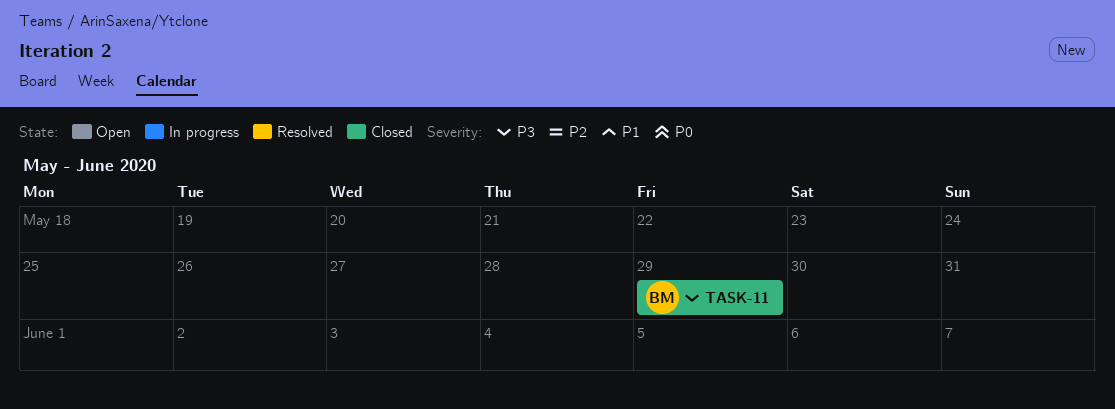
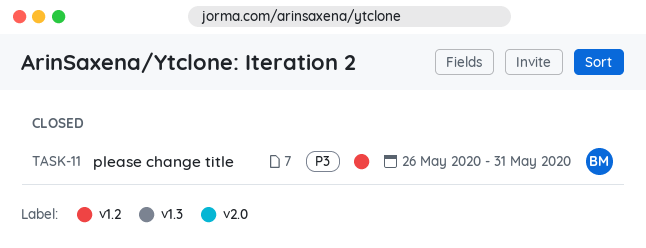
TASK-11, start: May 29 -> May 26
TASK-11, due: May 29 -> May 31

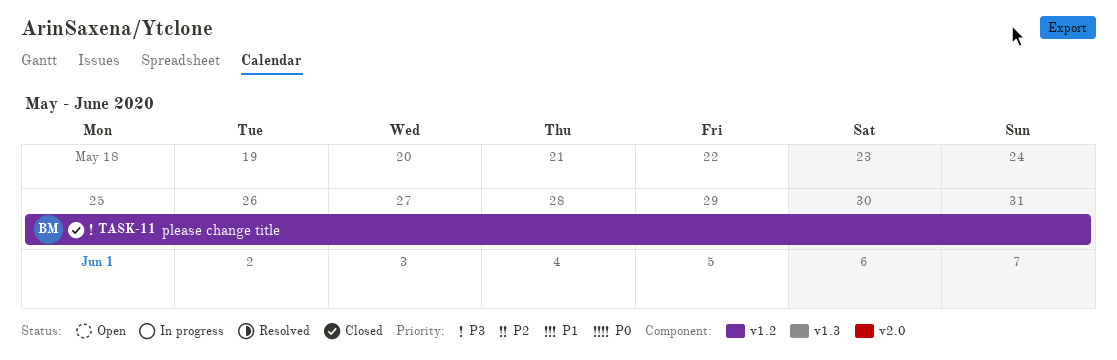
TASK-11, start: May 26 -> May 25

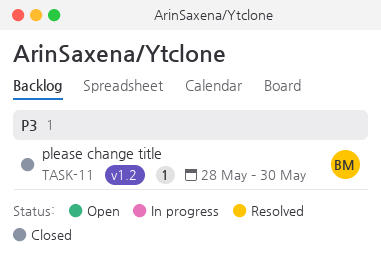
TASK-11, start: May 25 -> May 28
TASK-11, due: May 31 -> May 30

